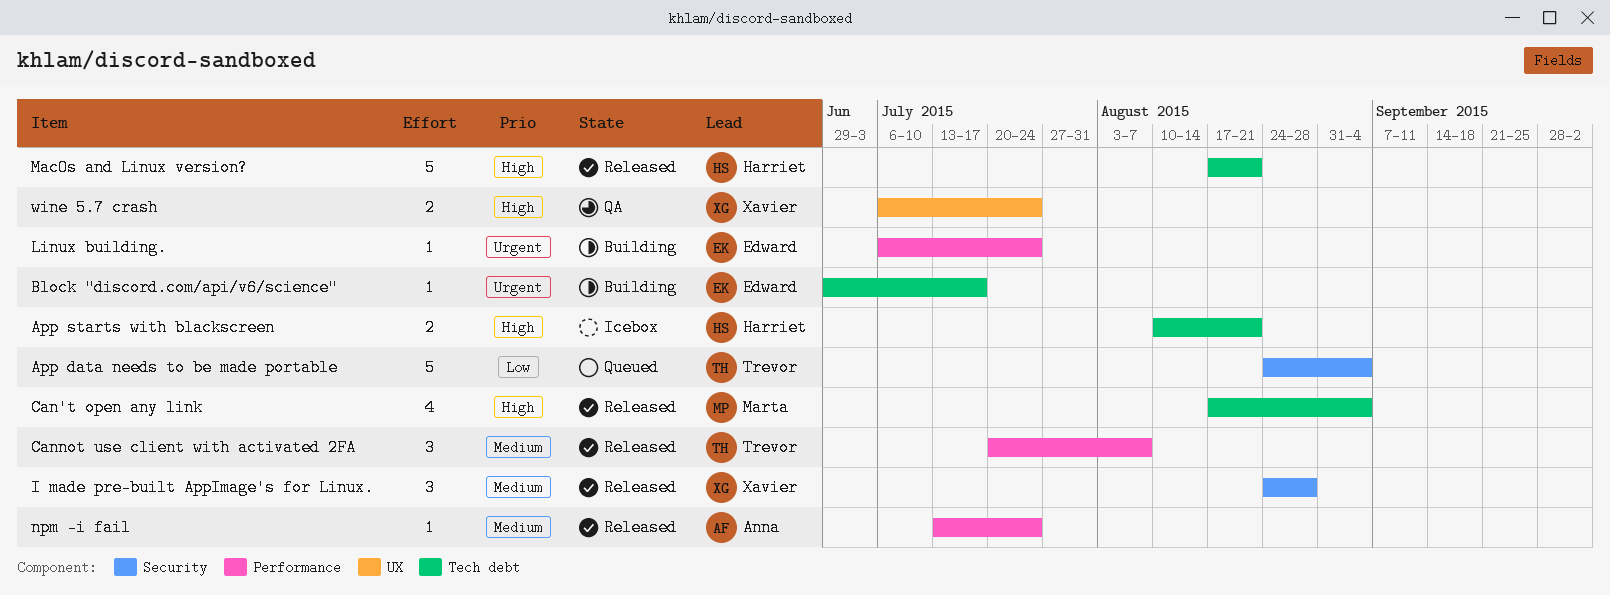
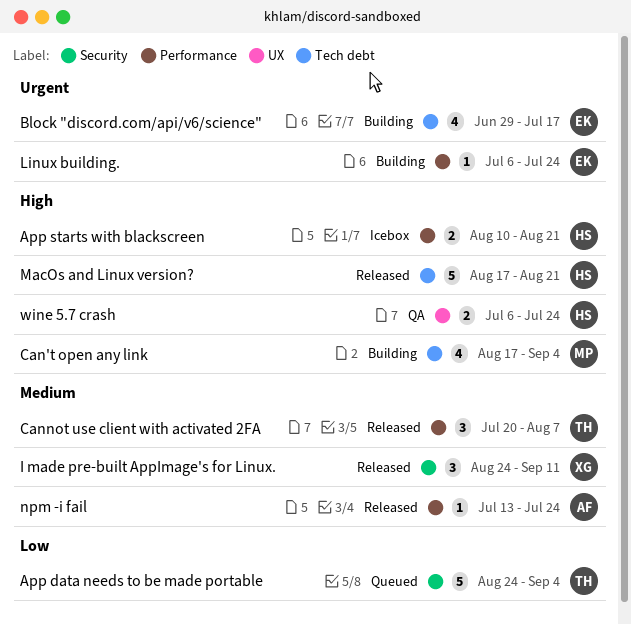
App starts with blackscreen, label: Tech debt -> Performance
Block "discord.com/api/v6/science", estimate: 1 -> 4
Can't open any link, status: Released -> Building
I made pre-built AppImage's for Linux., due: Aug 28 -> Sep 11
wine 5.7 crash, owner: Xavier -> Harriet

